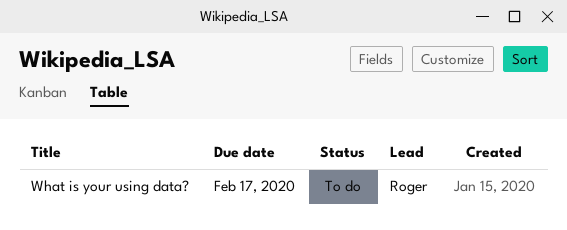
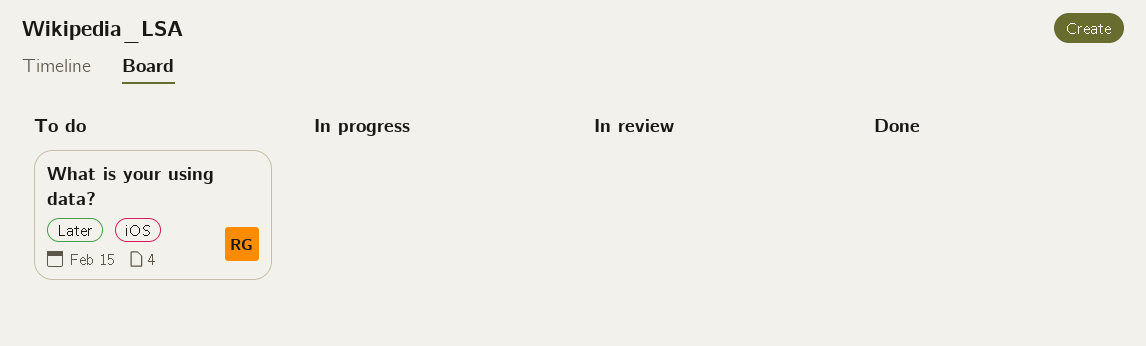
What is your using data?, due: Feb 17 -> Feb 15

